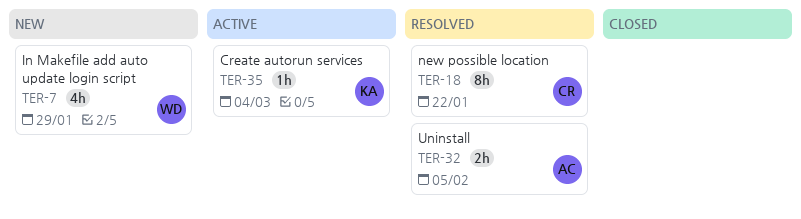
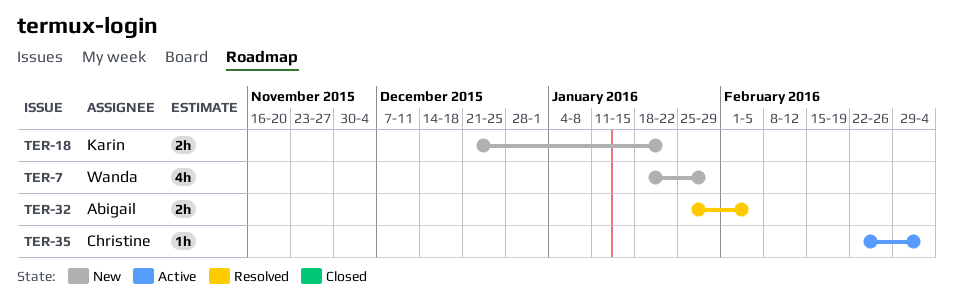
TER-18, status: Resolved -> New
TER-18, owner: Christine -> Karin
TER-18, estimate: 8h -> 2h
TER-35, owner: Karin -> Christine

